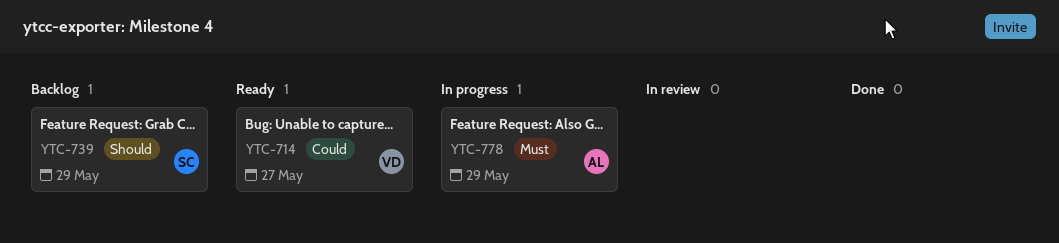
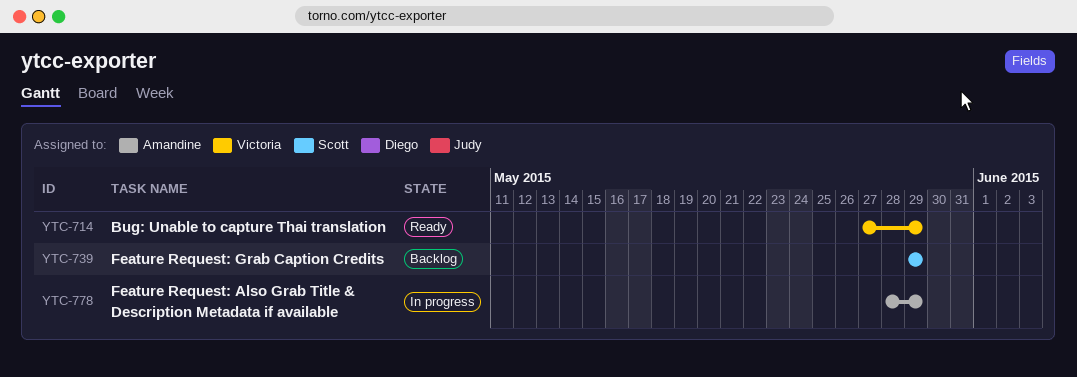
YTC-714, due: May 27 -> May 29

